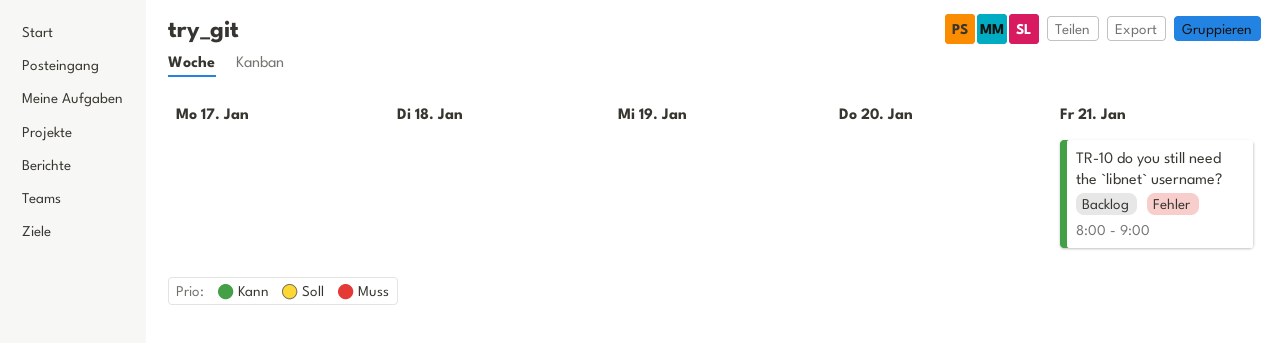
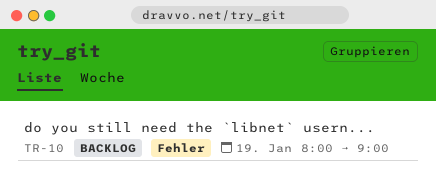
TR-10, day: Jan 21 -> Jan 19

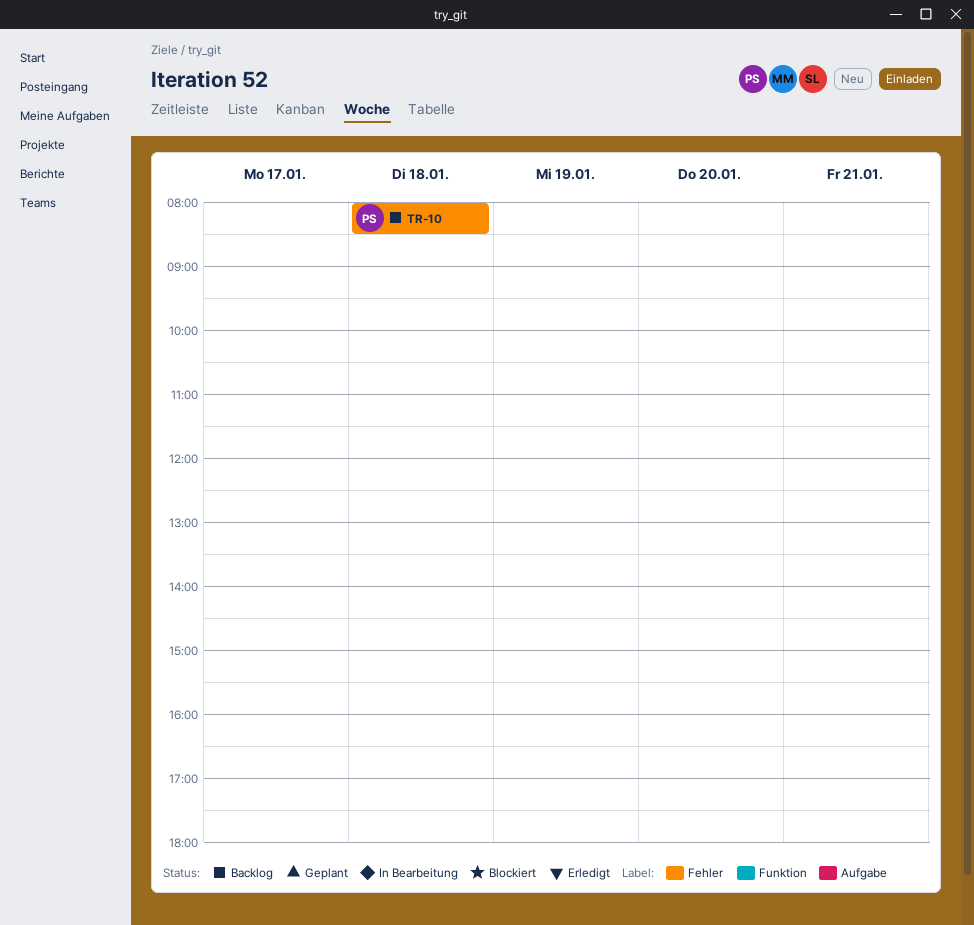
TR-10, day: Jan 19 -> Jan 18
TR-10, ends: 09:00 -> 08:30

